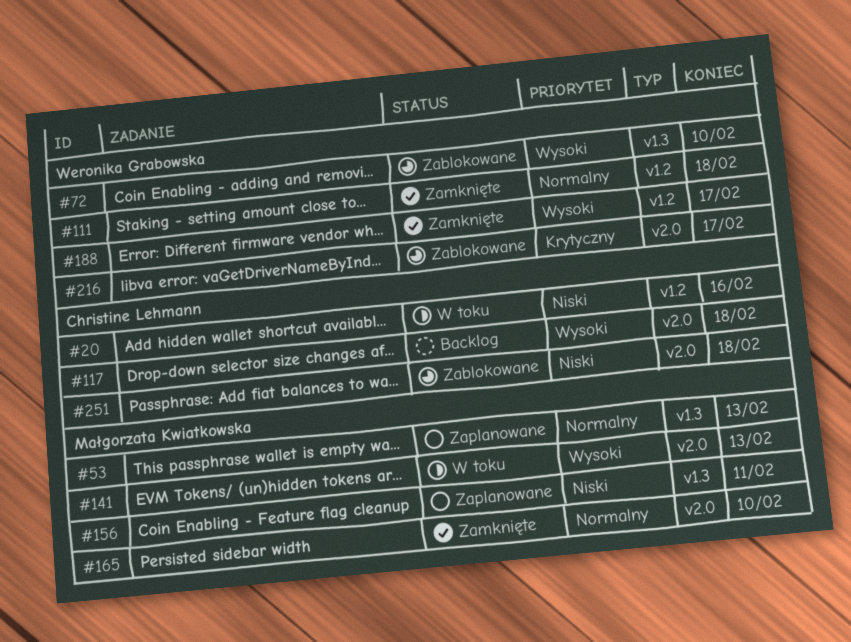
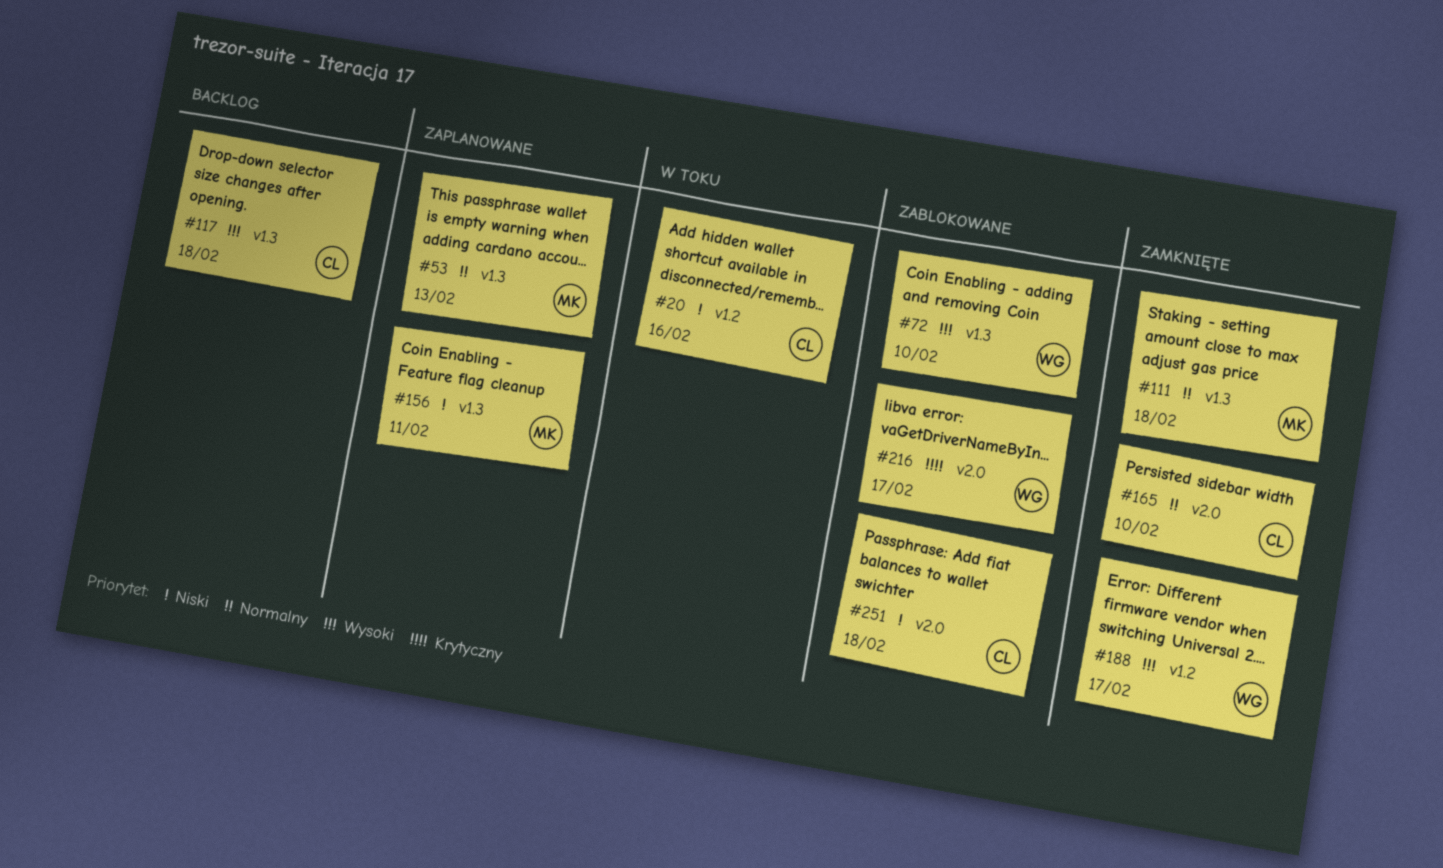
#111, owner: Weronika Grabowska -> Małgorzata Kwiatkowska
#111, label: v1.2 -> v1.3
#117, label: v2.0 -> v1.3
#141: present -> none
#165, owner: Małgorzata Kwiatkowska -> Christine Lehmann

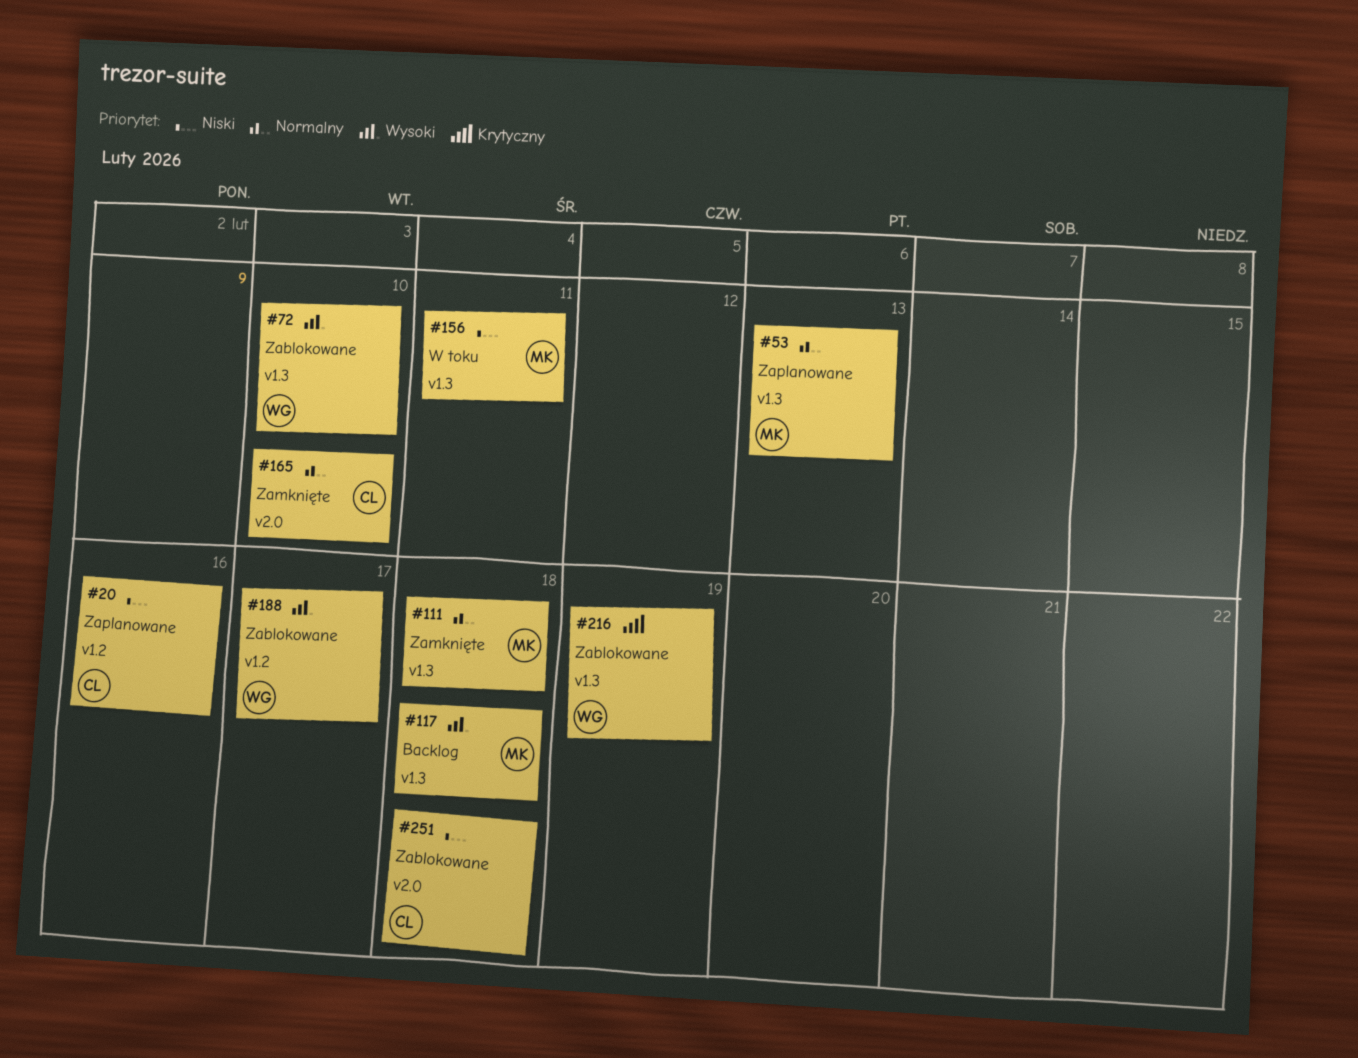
#20, status: W toku -> Zaplanowane
#117, owner: CL -> MK
#156, status: Zaplanowane -> W toku
#188, status: Zamknięte -> Zablokowane
#216, label: v2.0 -> v1.3
#216, due: Feb 17 -> Feb 19

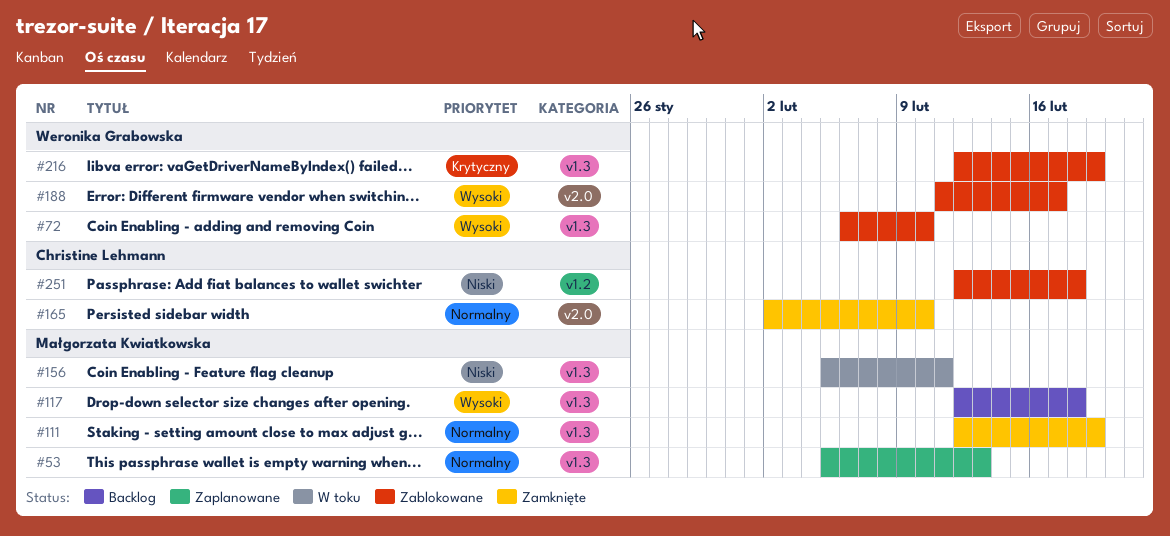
#20: present -> none
#111, due: Feb 18 -> Feb 19
#188, label: v1.2 -> v2.0
#251, label: v2.0 -> v1.2

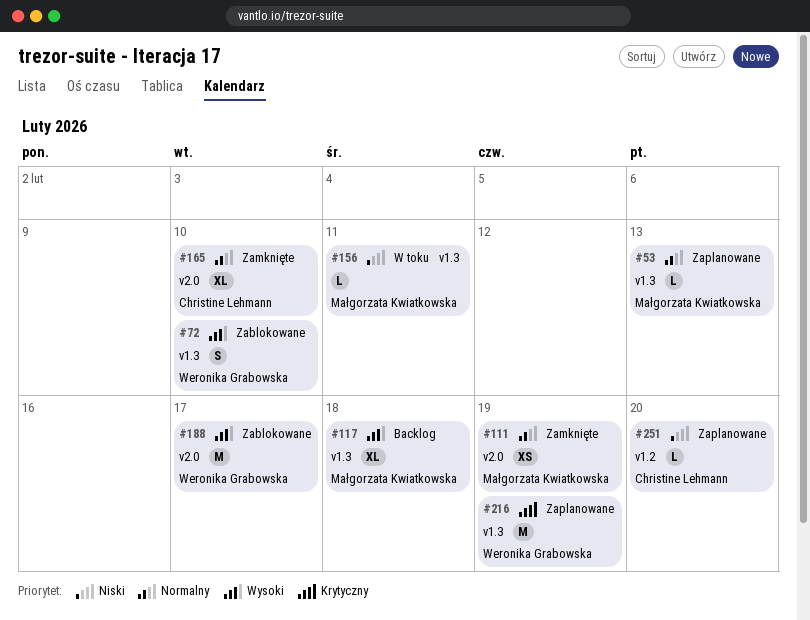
#111, label: v1.3 -> v2.0
#216, status: Zablokowane -> Zaplanowane
#251, status: Zablokowane -> Zaplanowane
#251, due: Feb 18 -> Feb 20

